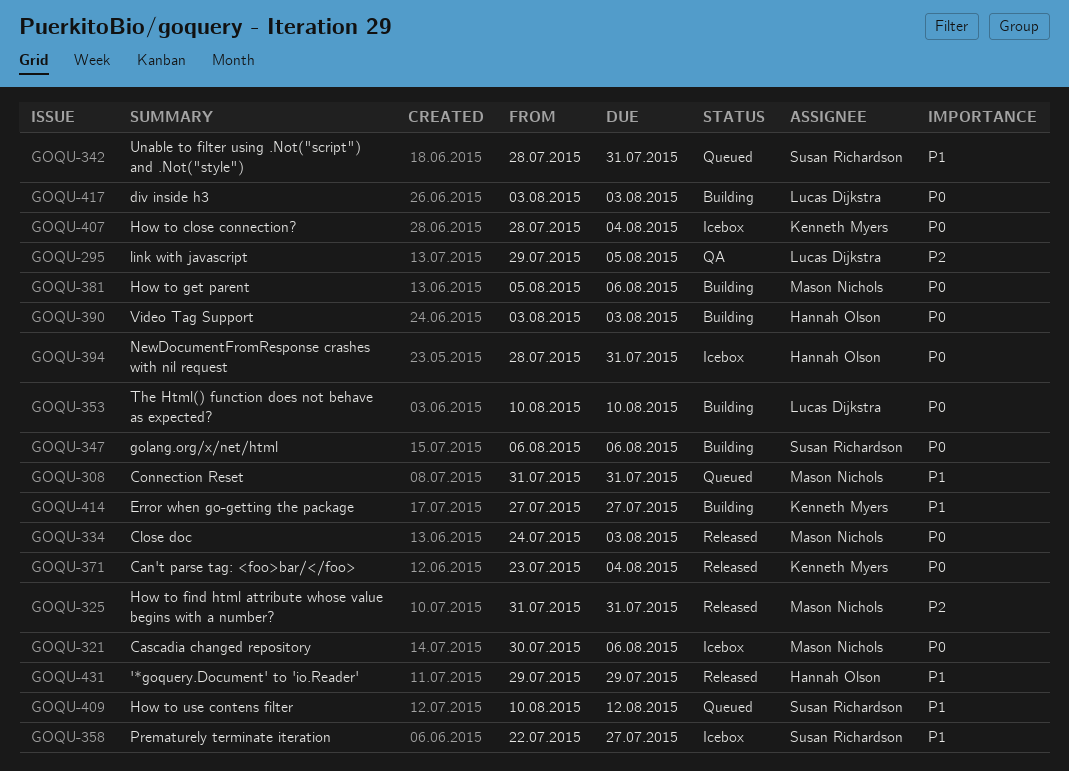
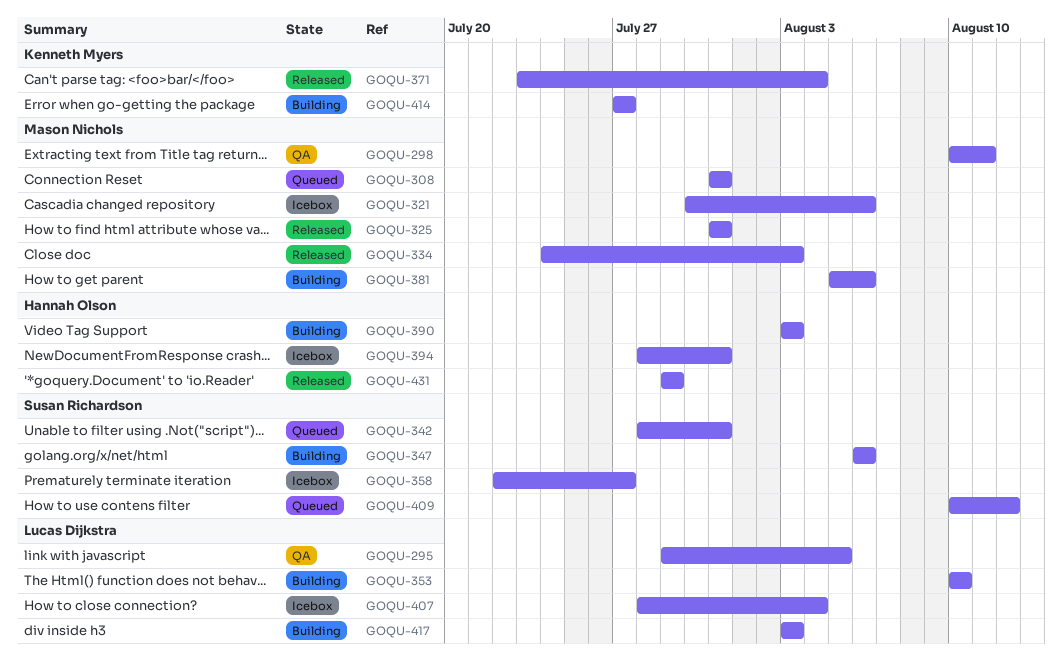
GOQU-298: none -> present
GOQU-407, owner: Kenneth Myers -> Lucas Dijkstra

